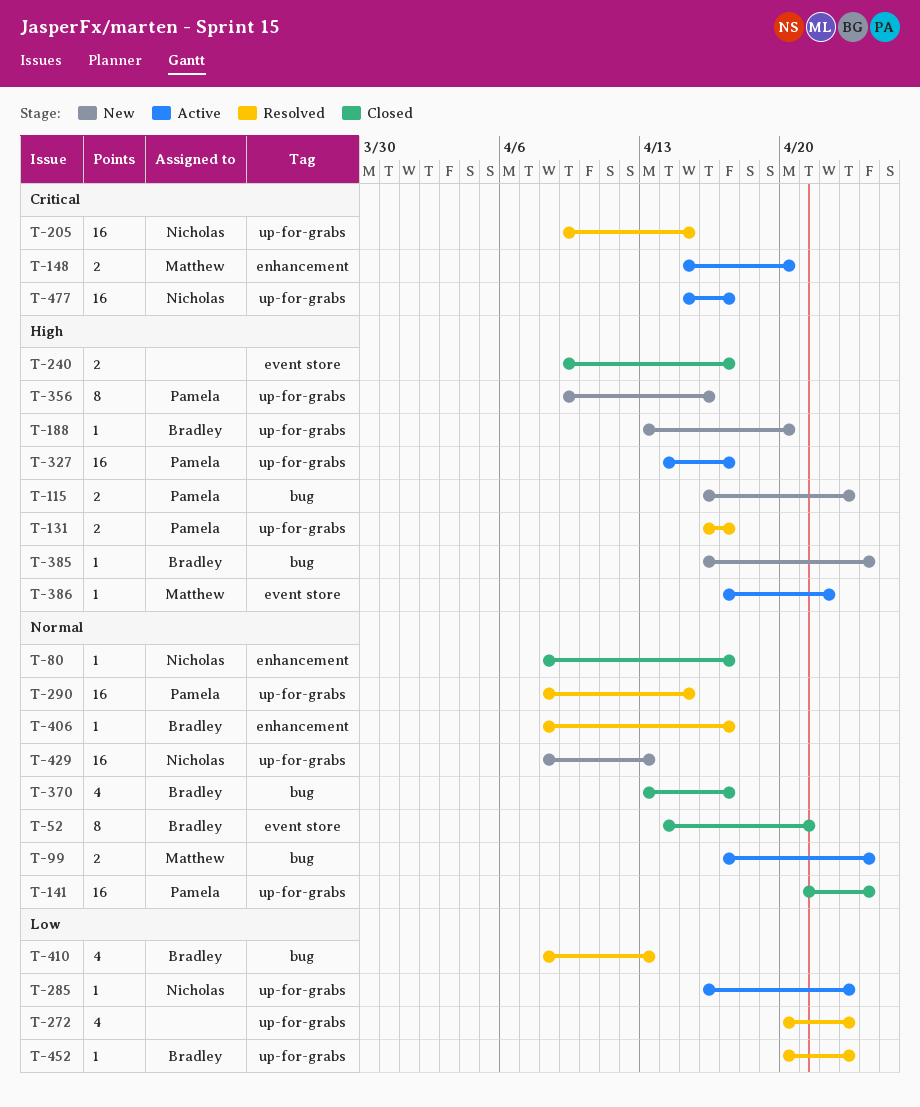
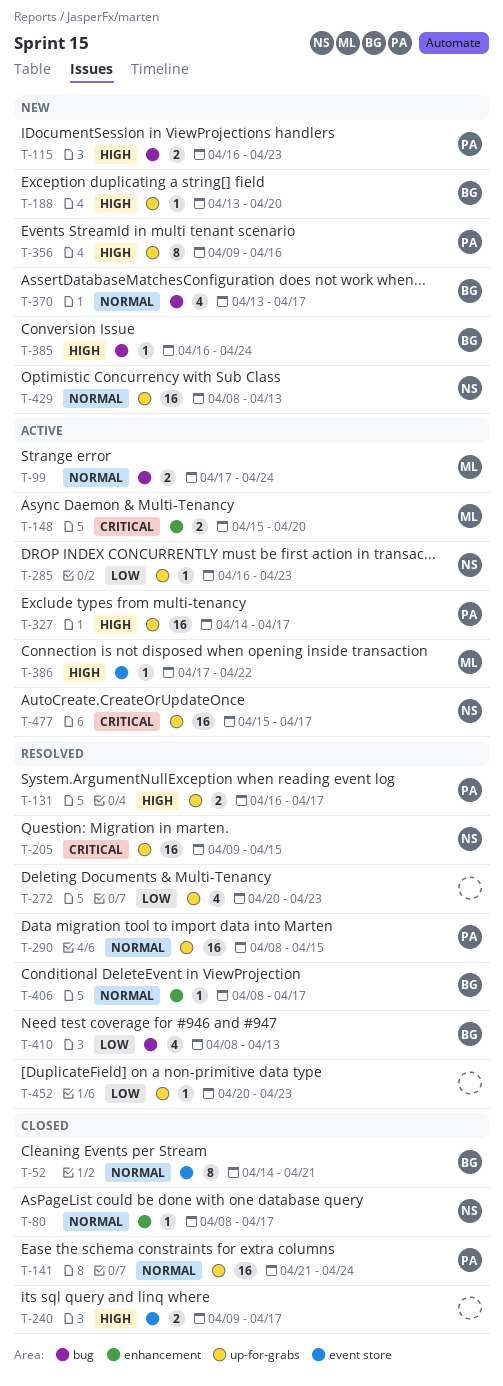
T-370, status: Closed -> New
T-452, owner: Bradley -> none

